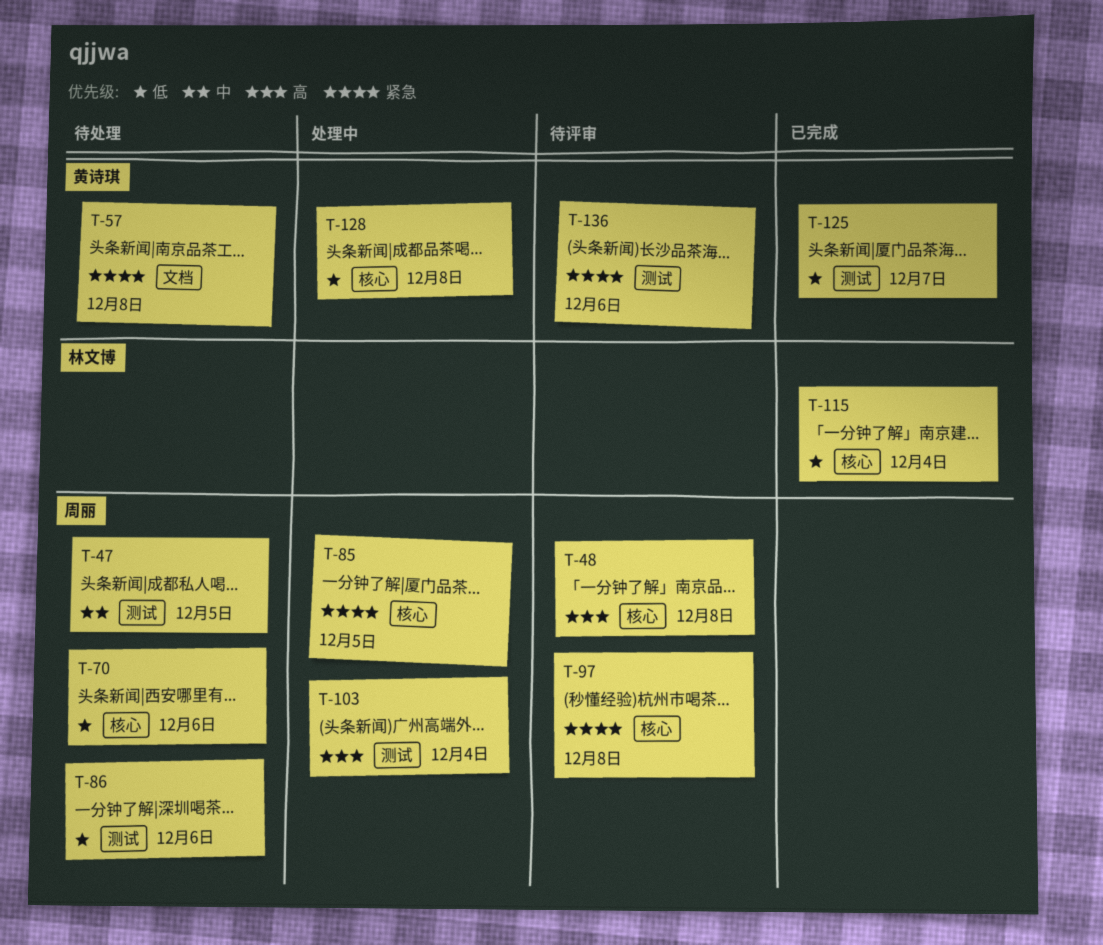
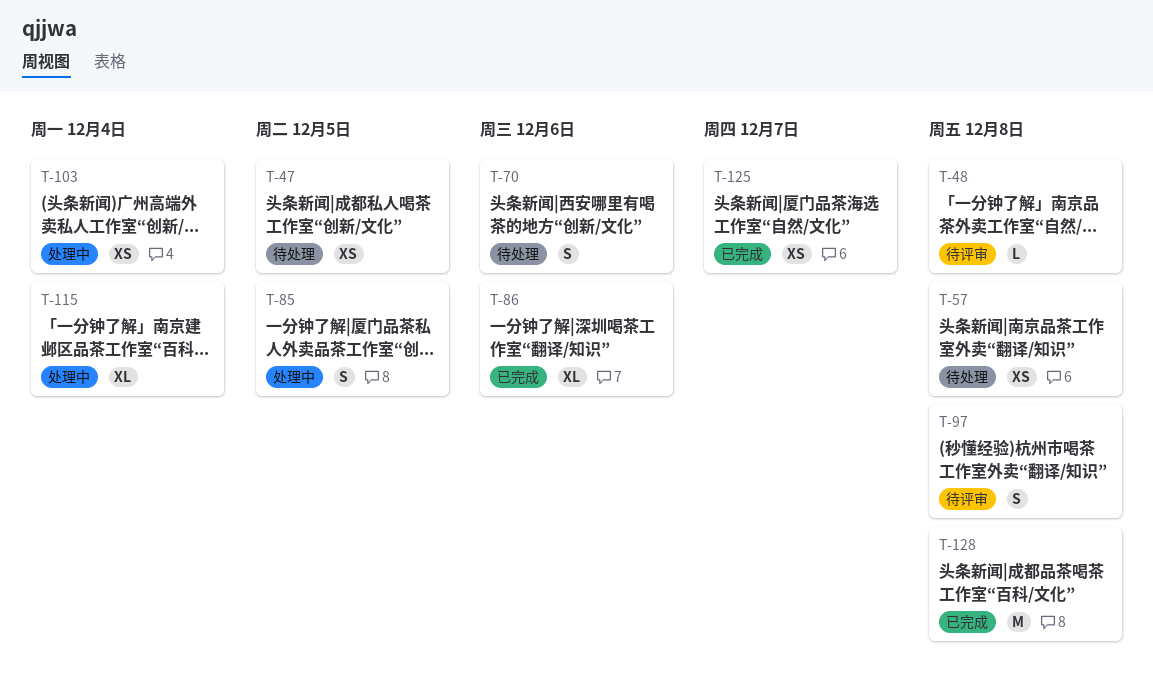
T-86, status: 待处理 -> 已完成
T-115, status: 已完成 -> 处理中
T-128, status: 处理中 -> 已完成
T-136: present -> none

